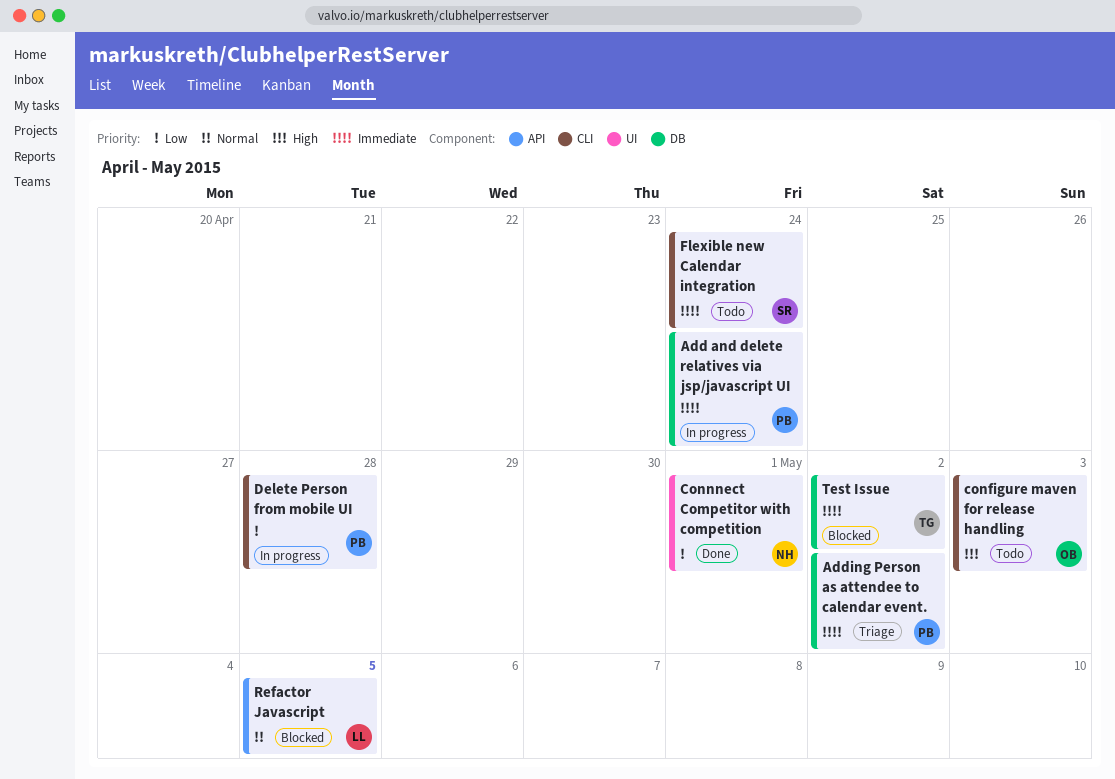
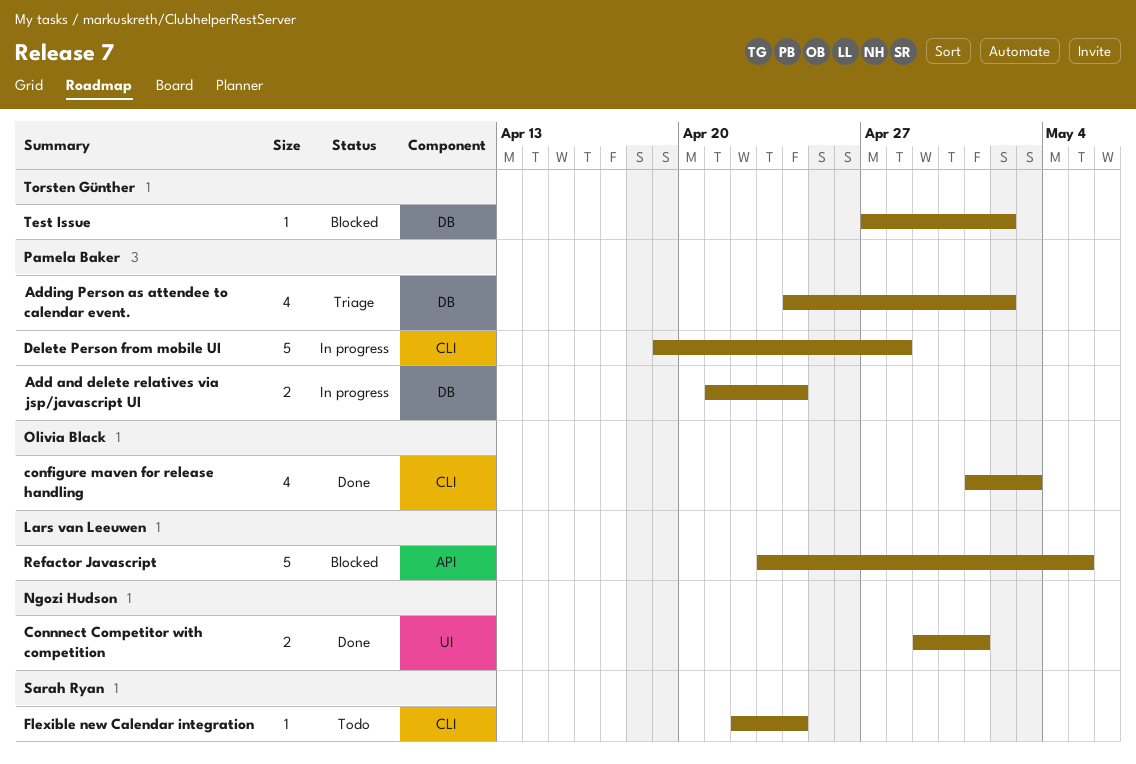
configure maven for release handling, status: Todo -> Done

